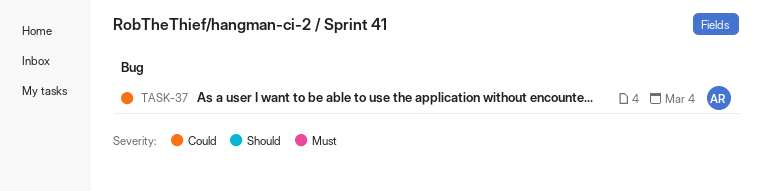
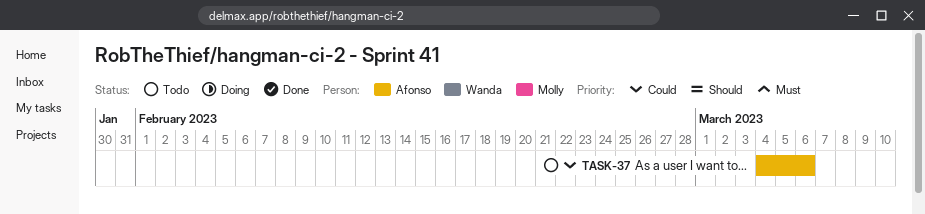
TASK-37, due: Mar 4 -> Mar 6

